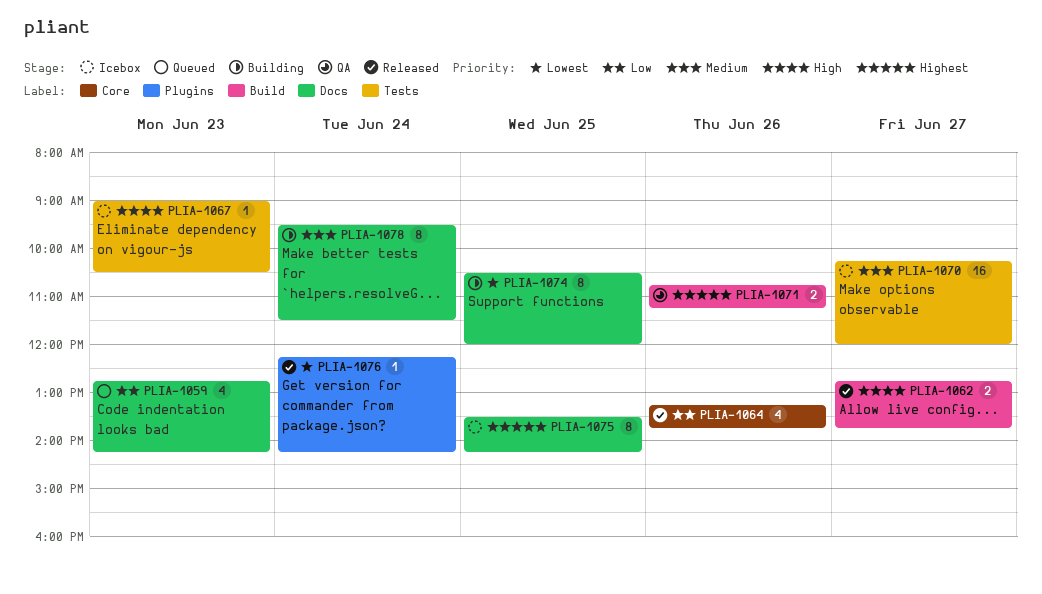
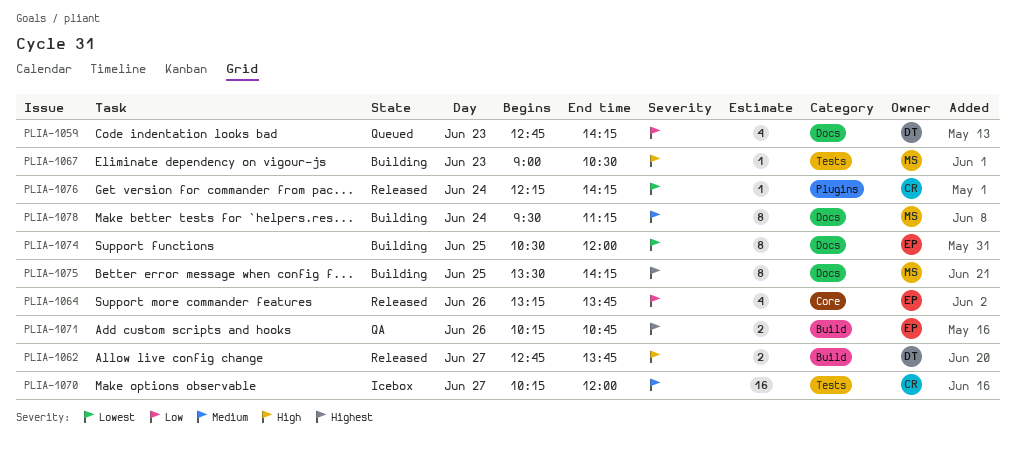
PLIA-1067, status: Icebox -> Building
PLIA-1071, begins: 10:45 -> 10:15
PLIA-1071, ends: 11:15 -> 10:45
PLIA-1075, status: Icebox -> Building
PLIA-1078, ends: 11:30 -> 11:15

